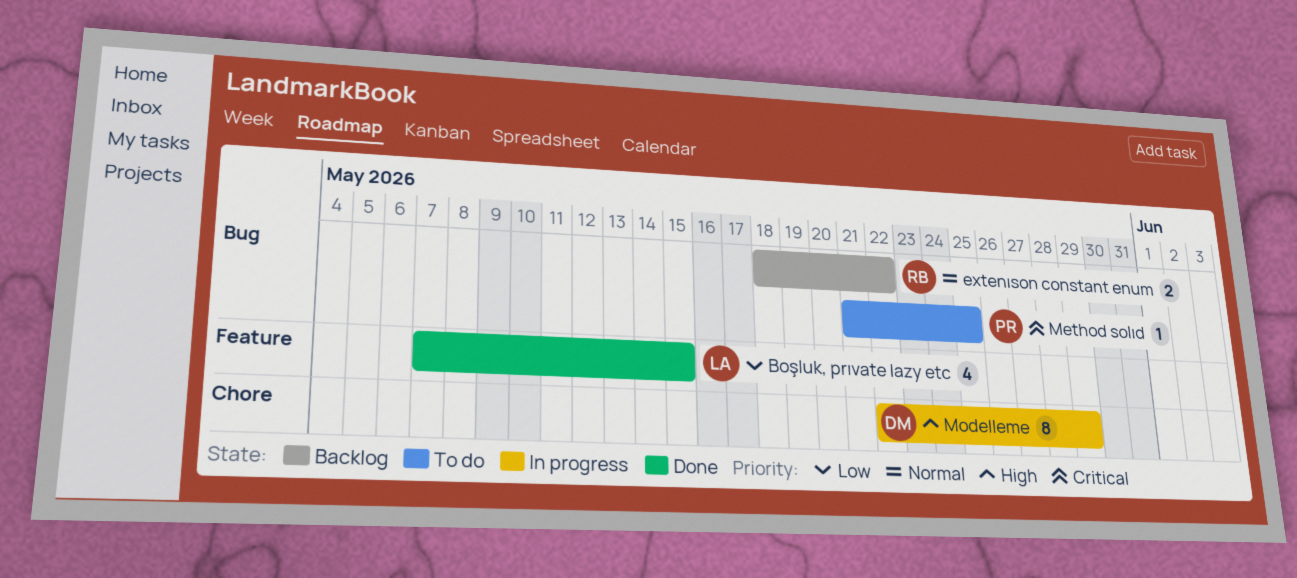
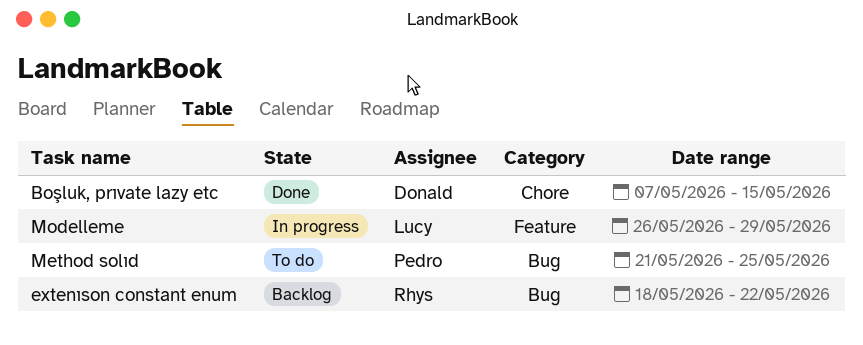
Boşluk, prıvate lazy etc, owner: Lucy -> Donald
Boşluk, prıvate lazy etc, label: Feature -> Chore
Modelleme, owner: Donald -> Lucy
Modelleme, label: Chore -> Feature
Modelleme, start: May 22 -> May 26

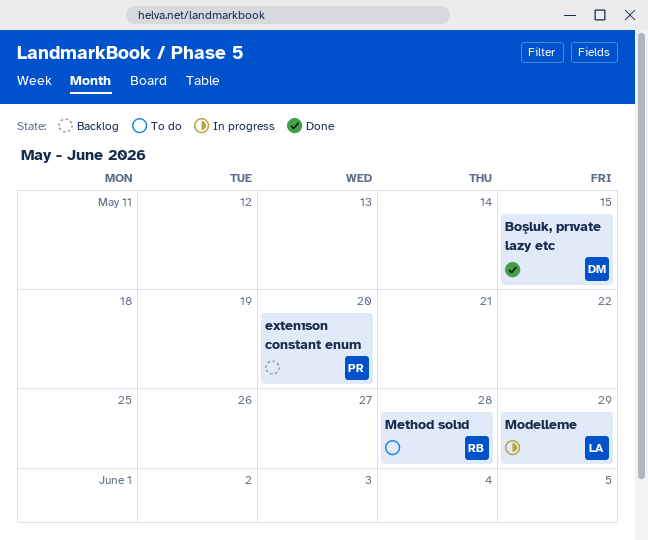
extenıson constant enum, owner: Rhys -> Pedro
extenıson constant enum, due: May 22 -> May 20
Method solıd, owner: Pedro -> Rhys
Method solıd, due: May 25 -> May 28

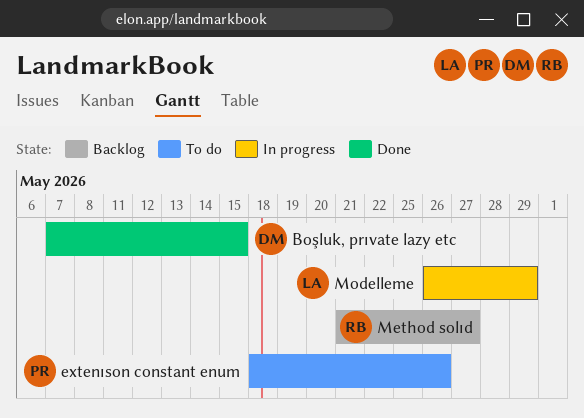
extenıson constant enum, status: Backlog -> To do
extenıson constant enum, due: May 20 -> May 26
Method solıd, status: To do -> Backlog
Method solıd, due: May 28 -> May 27

